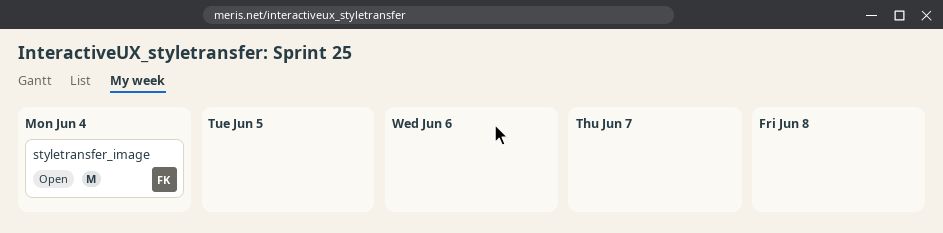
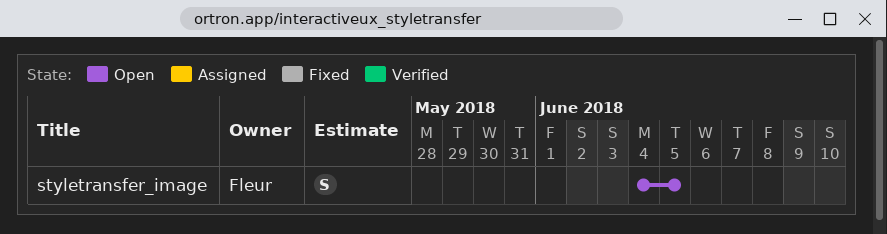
styletransfer_image, estimate: M -> S
styletransfer_image, due: Jun 4 -> Jun 5

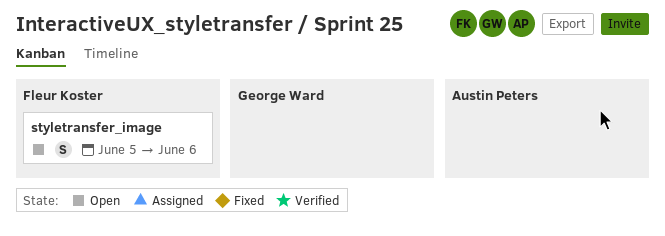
styletransfer_image, start: Jun 4 -> Jun 5
styletransfer_image, due: Jun 5 -> Jun 6

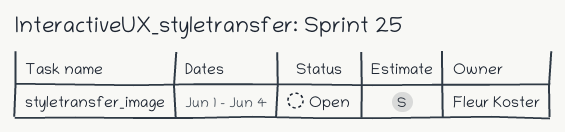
styletransfer_image, start: Jun 5 -> Jun 1
styletransfer_image, due: Jun 6 -> Jun 4

